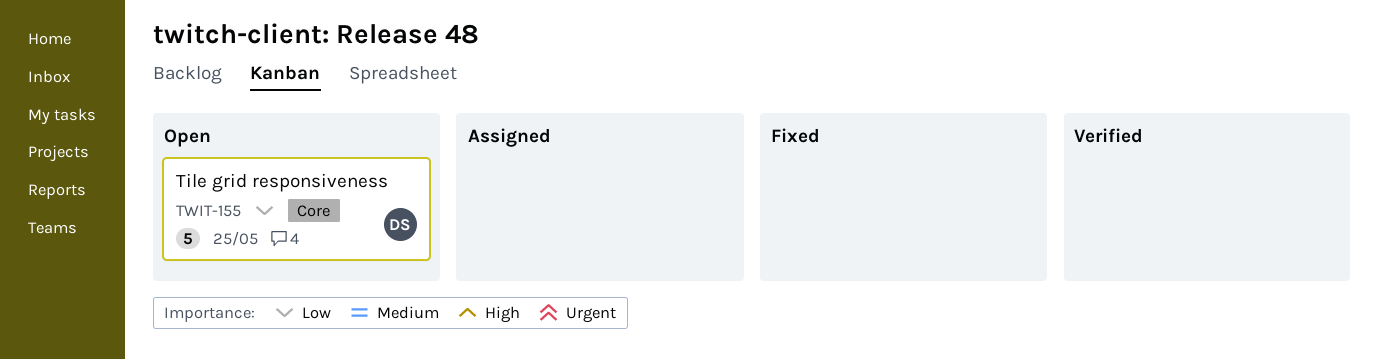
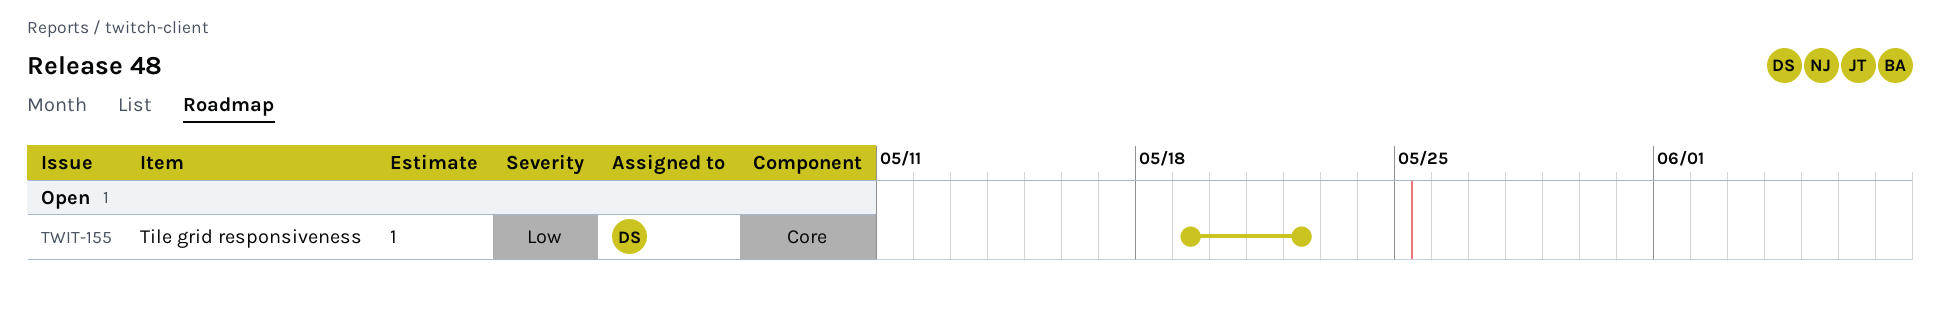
TWIT-155, estimate: 5 -> 1
TWIT-155, due: May 25 -> May 22

